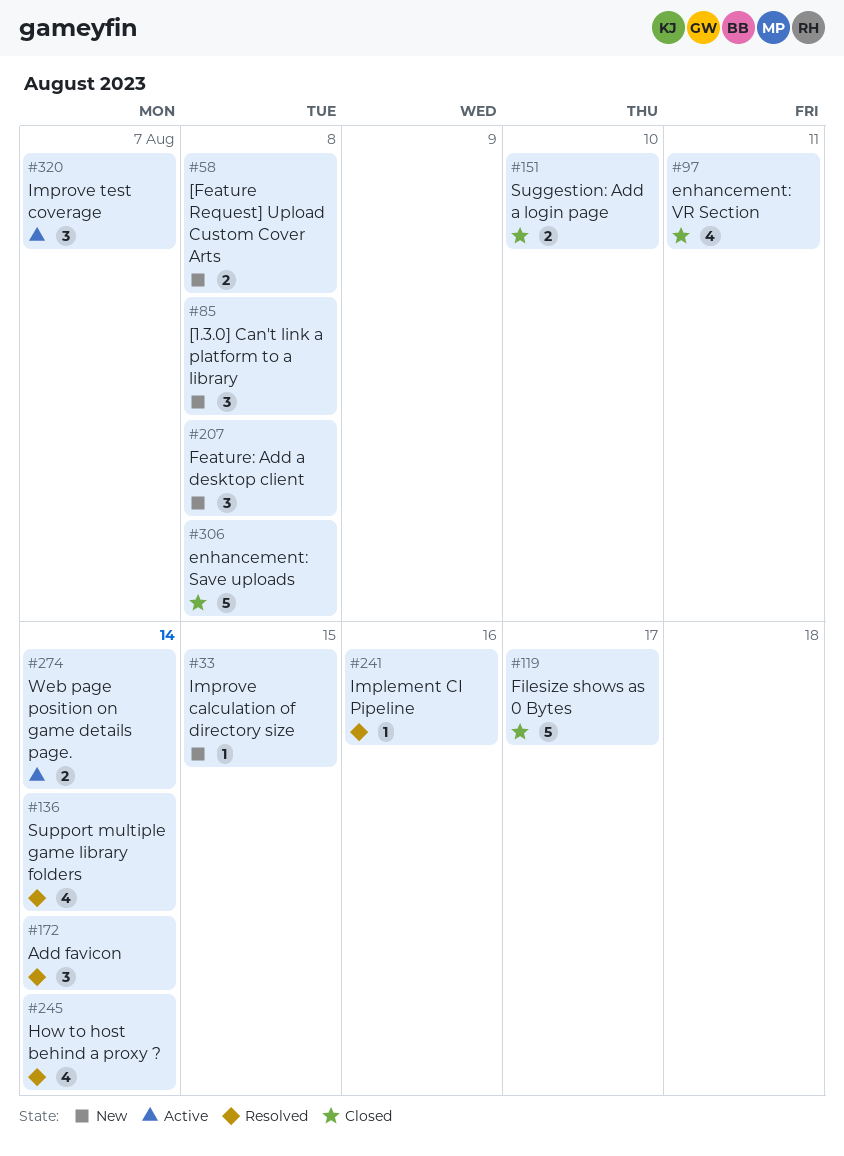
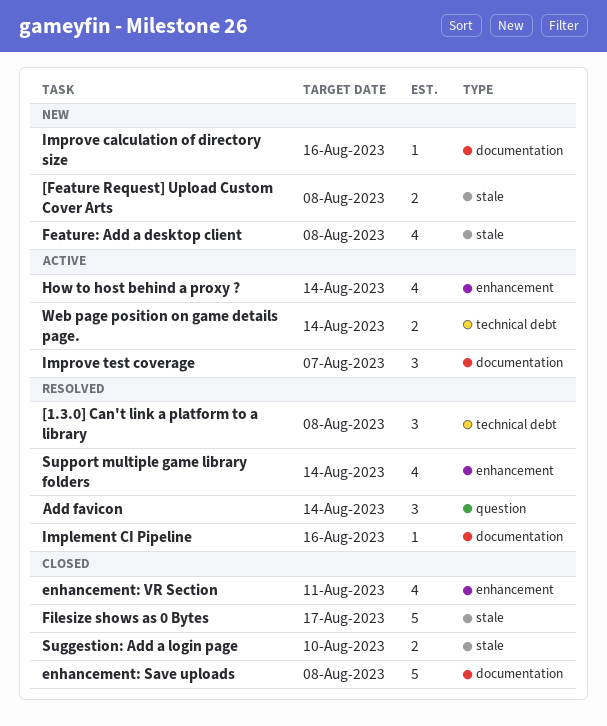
[1.3.0] Can't link a platform to a library, status: New -> Resolved
Feature: Add a desktop client, estimate: 3 -> 4
How to host behind a proxy ?, status: Resolved -> Active
Improve calculation of directory size, due: Aug 15 -> Aug 16

